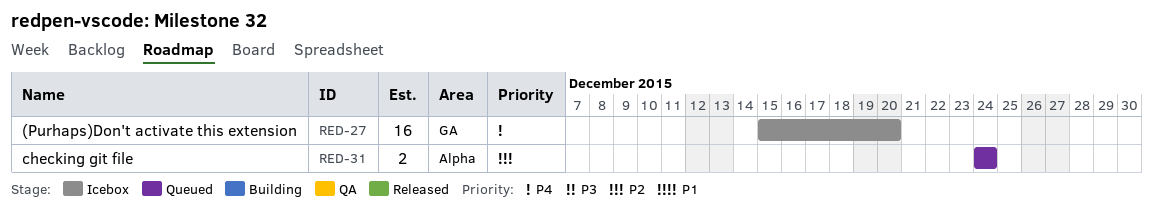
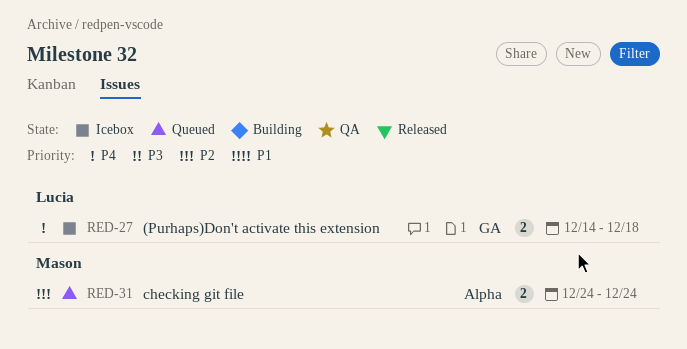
RED-27, estimate: 16 -> 2
RED-27, start: Dec 15 -> Dec 14
RED-27, due: Dec 20 -> Dec 18

